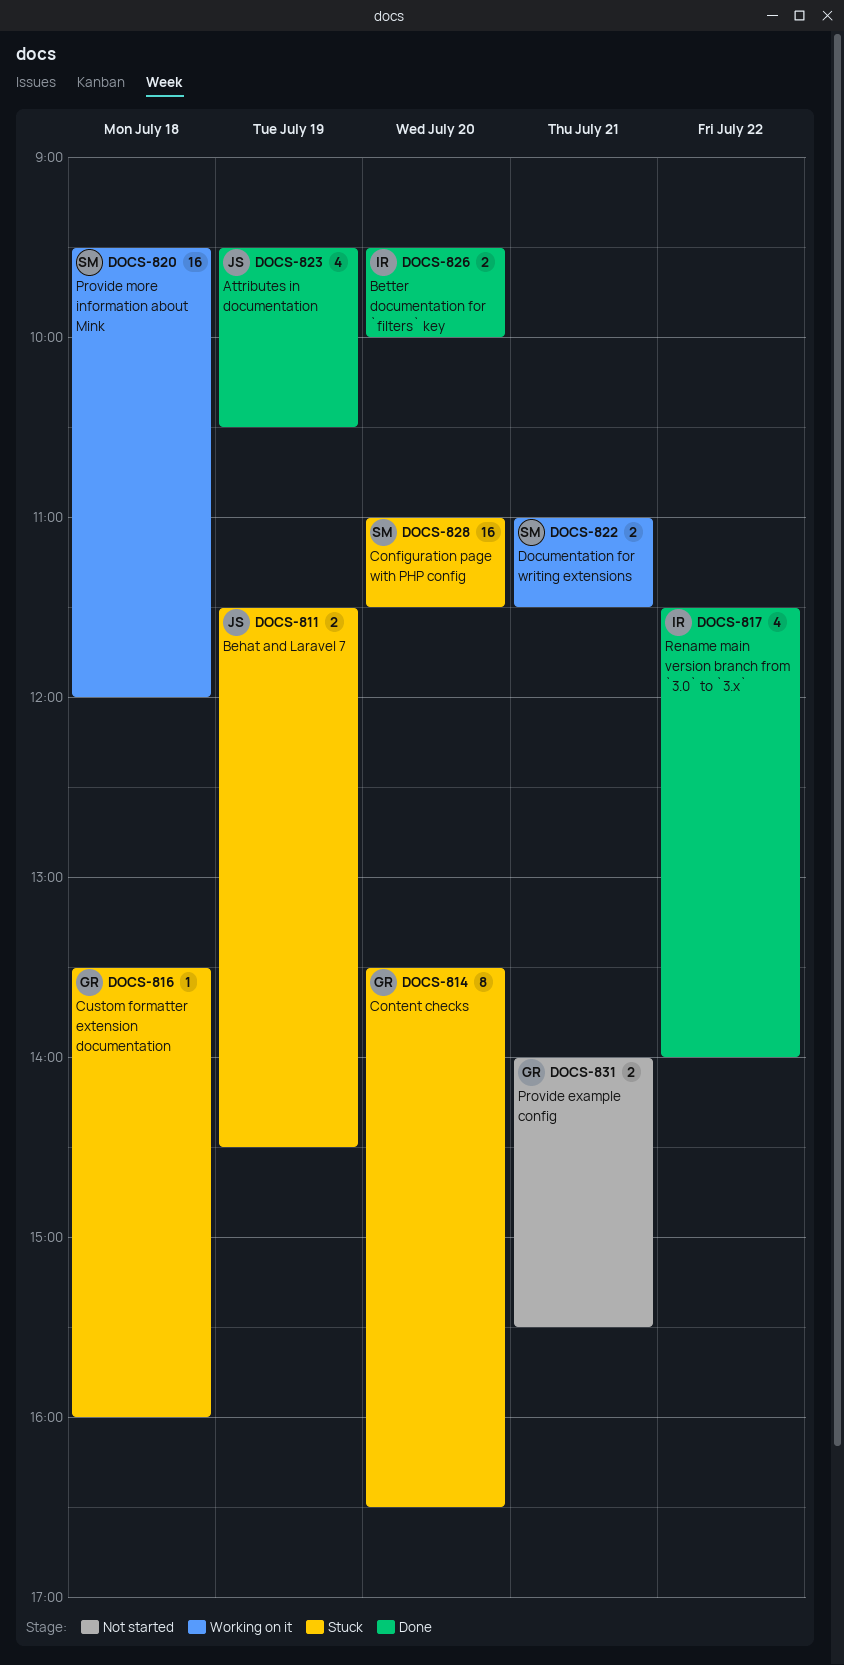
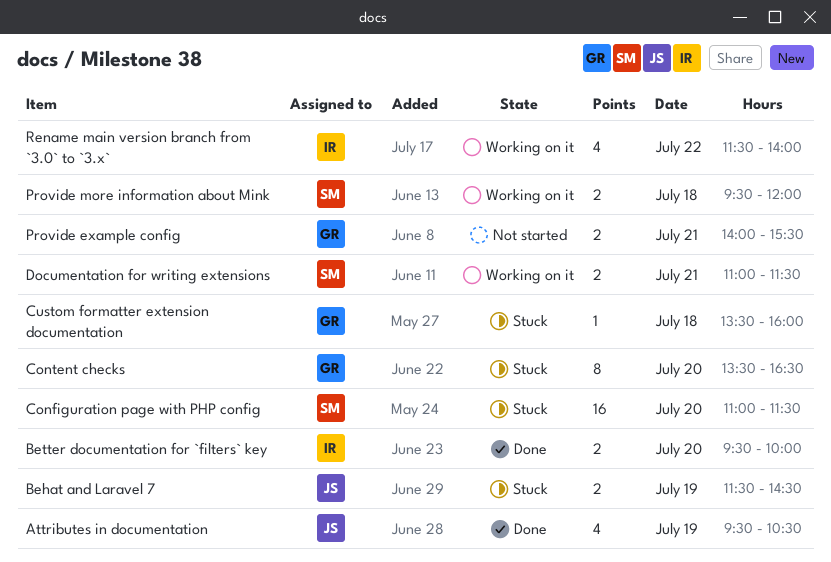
Provide more information about Mink, estimate: 16 -> 2
Rename main version branch from `3.0` to `3.x`, status: Done -> Working on it

